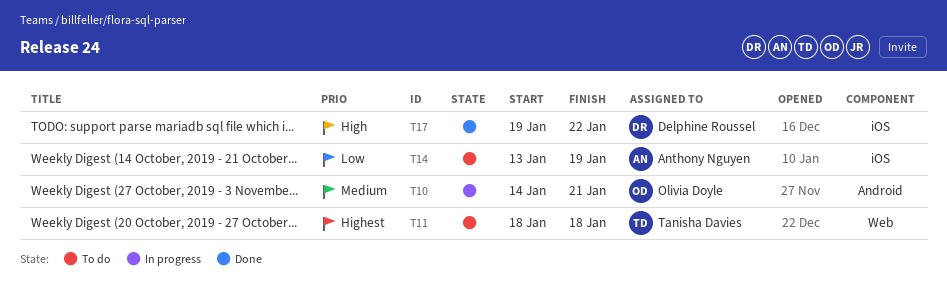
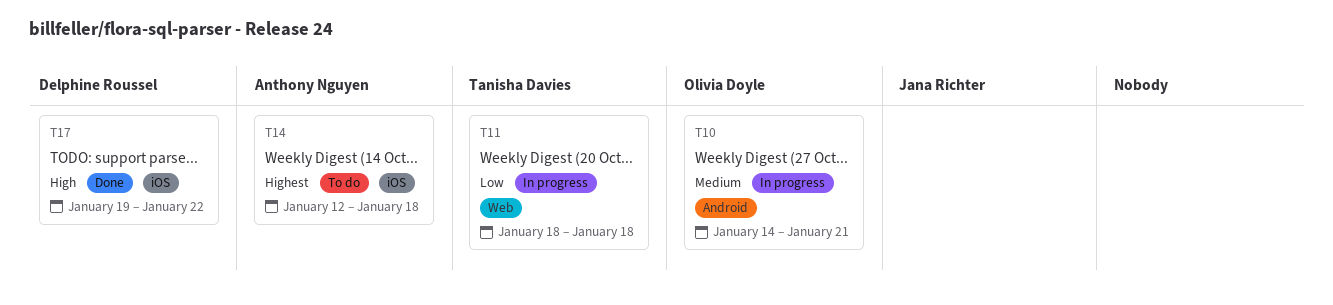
T11, status: To do -> In progress
T11, priority: Highest -> Low
T14, priority: Low -> Highest
T14, start: Jan 13 -> Jan 12
T14, due: Jan 19 -> Jan 18

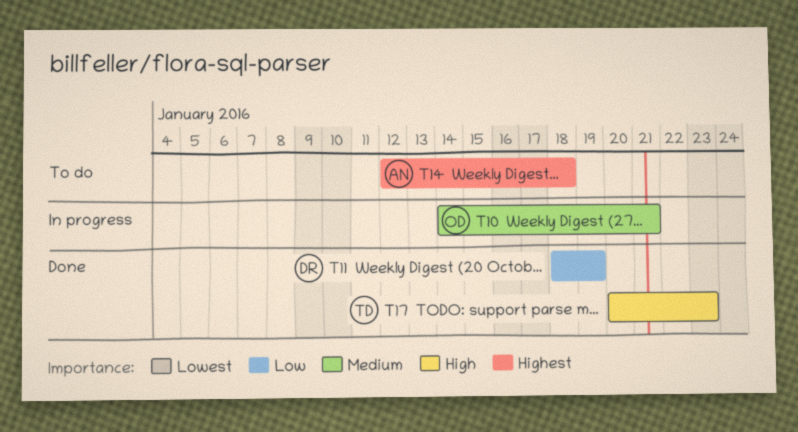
T11, status: In progress -> Done
T11, owner: Tanisha Davies -> Delphine Roussel
T11, due: Jan 18 -> Jan 19
T17, owner: Delphine Roussel -> Tanisha Davies
T17, start: Jan 19 -> Jan 20
T17, due: Jan 22 -> Jan 23

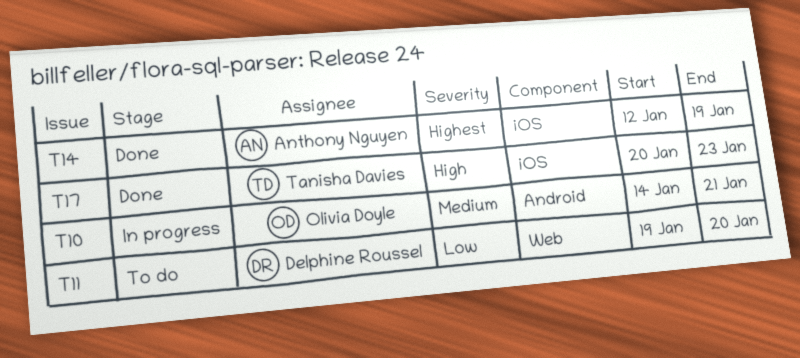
T11, status: Done -> To do
T11, start: Jan 18 -> Jan 19
T11, due: Jan 19 -> Jan 20
T14, status: To do -> Done
T14, due: Jan 18 -> Jan 19

